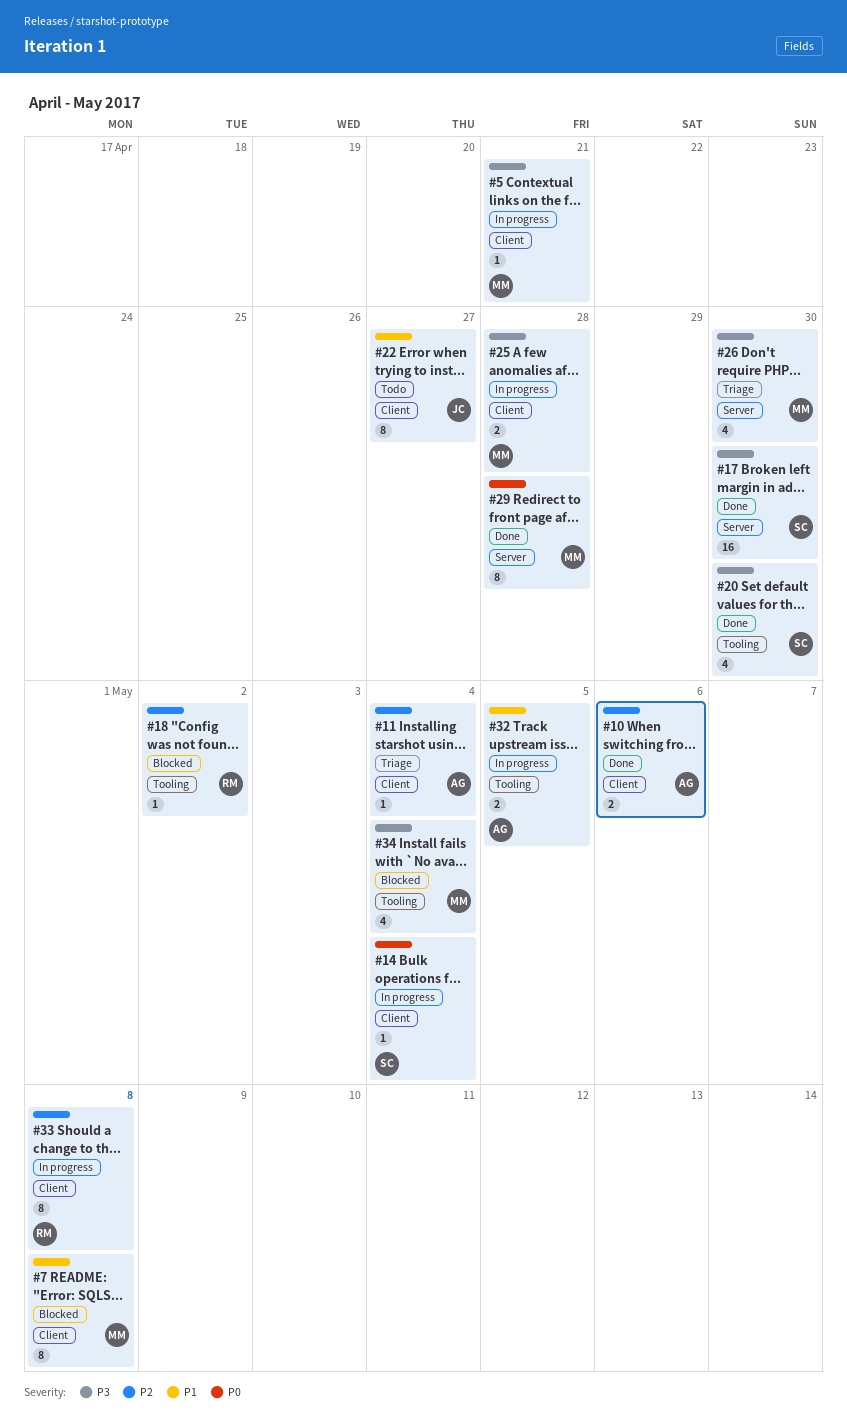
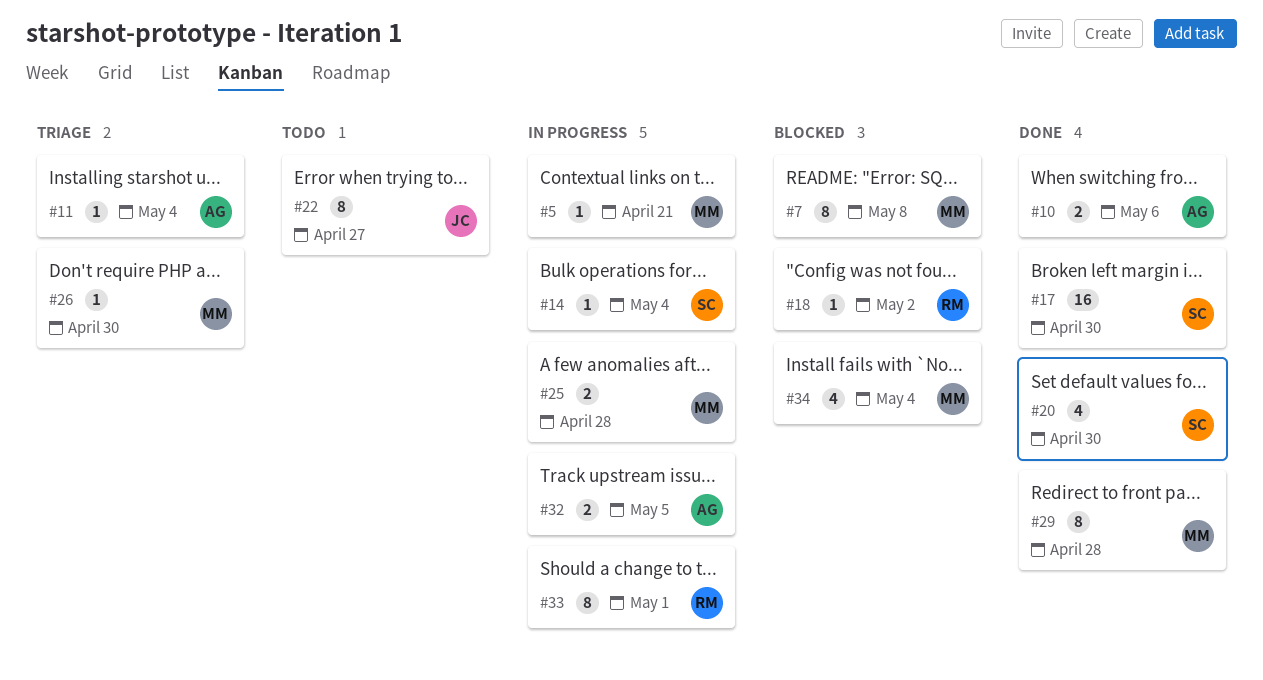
#26, estimate: 4 -> 1
#33, due: May 8 -> May 1

